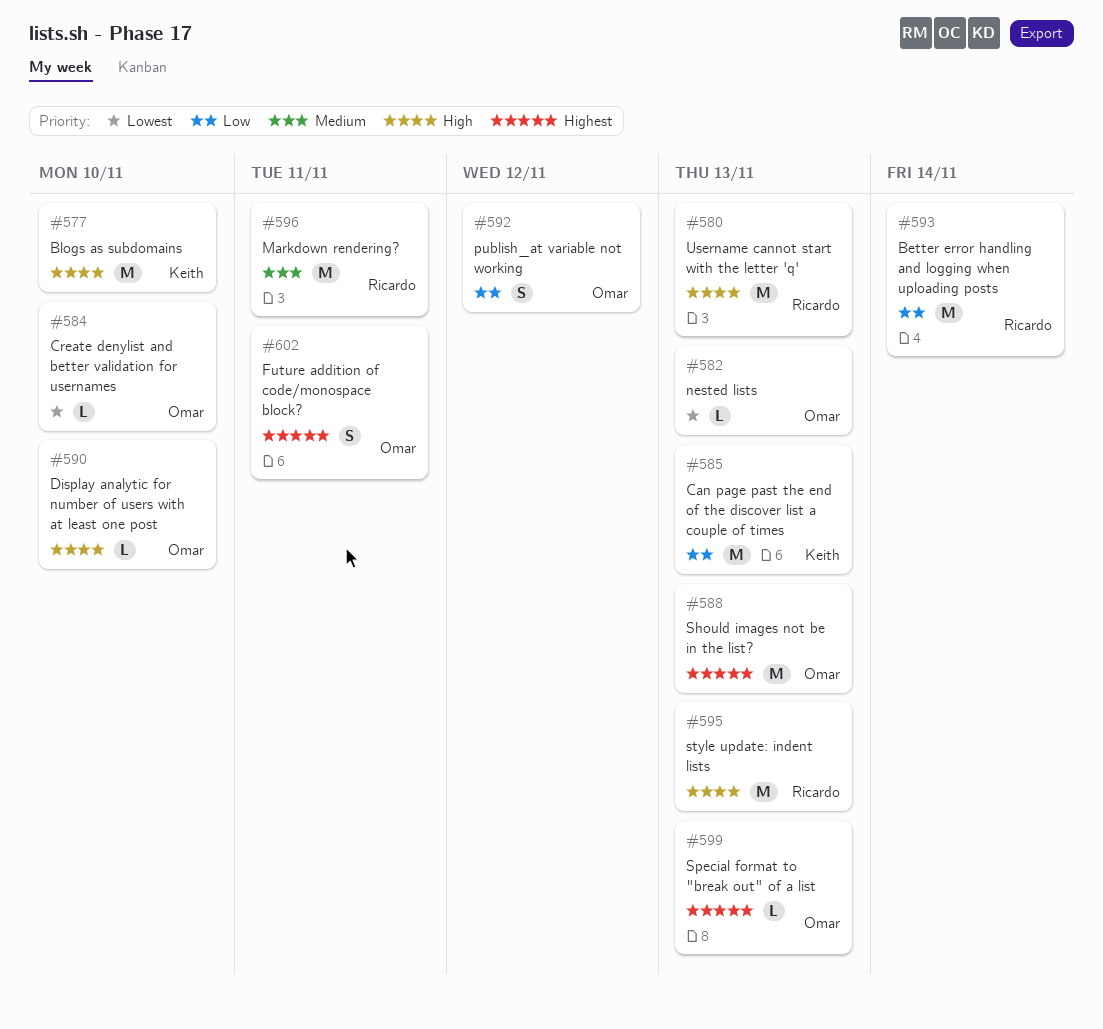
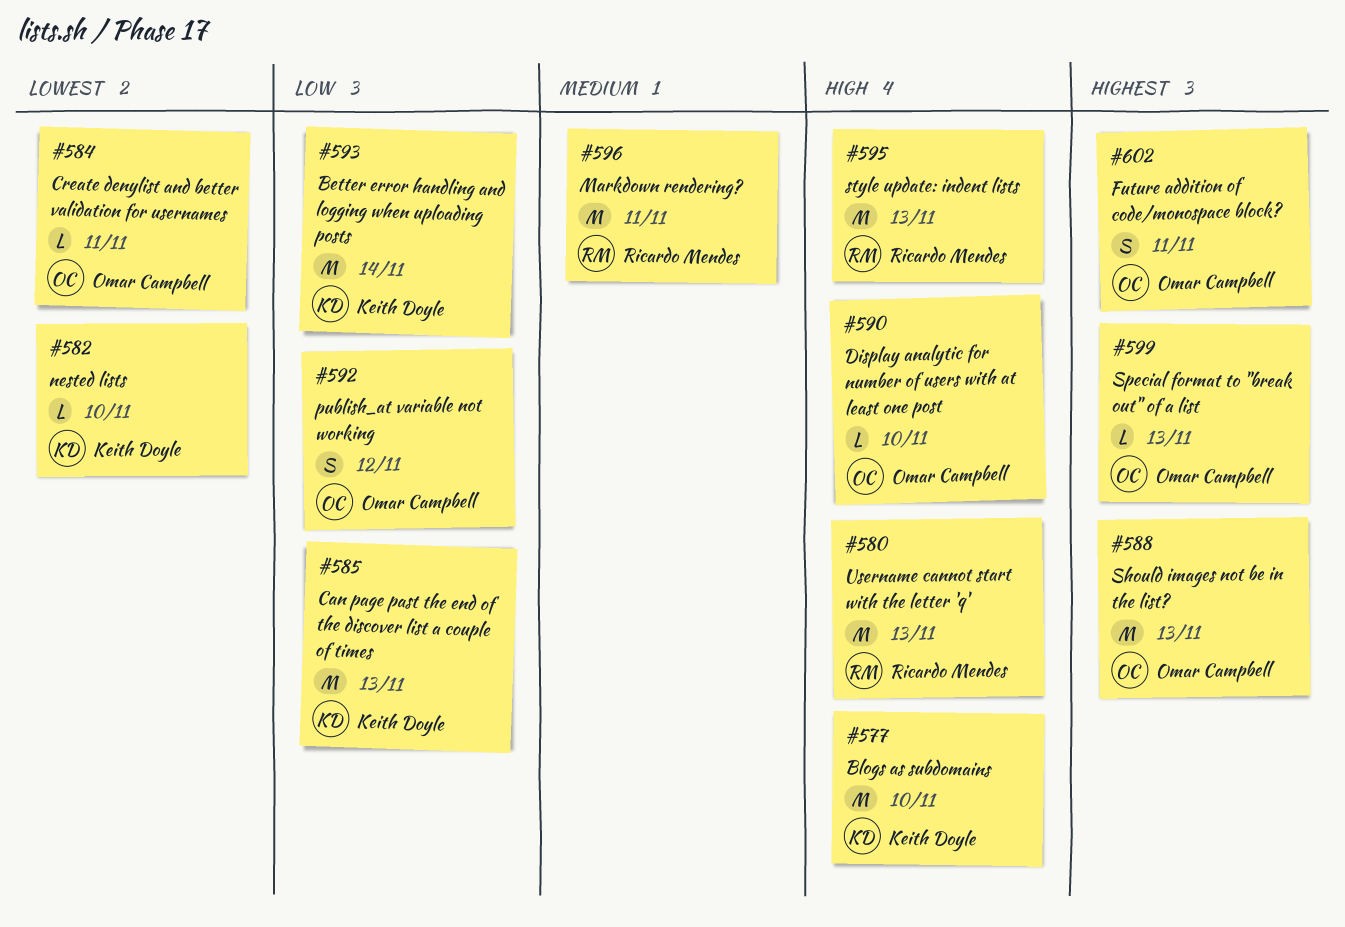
#582, owner: Omar Campbell -> Keith Doyle
#582, due: Nov 13 -> Nov 10
#584, due: Nov 10 -> Nov 11
#593, owner: Ricardo Mendes -> Keith Doyle

